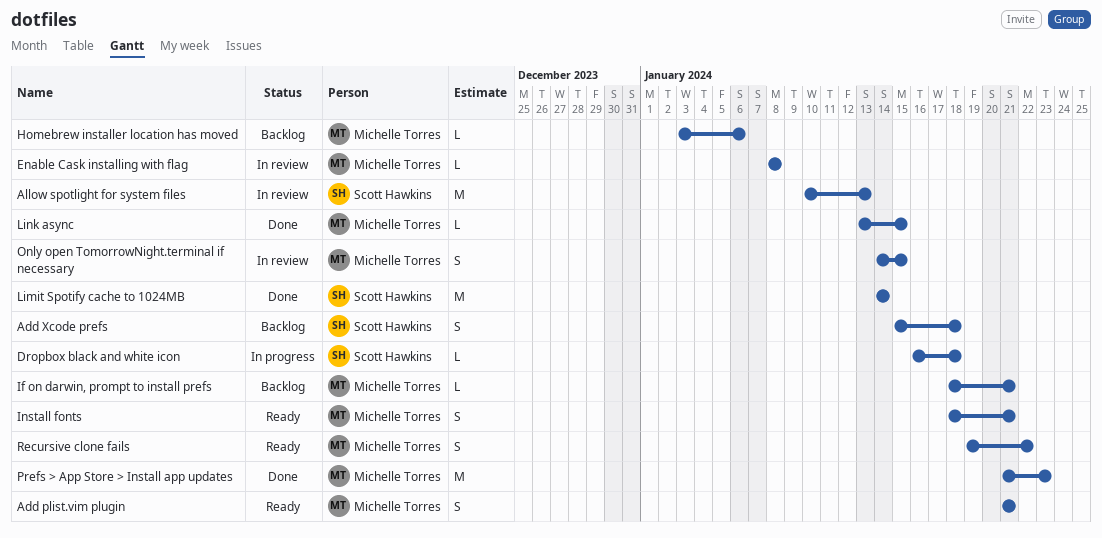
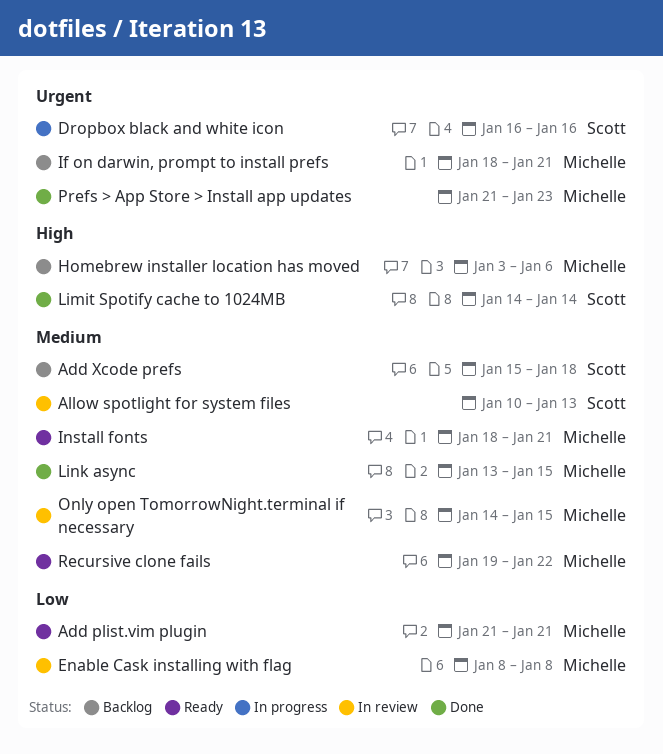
Dropbox black and white icon, due: Jan 18 -> Jan 16

